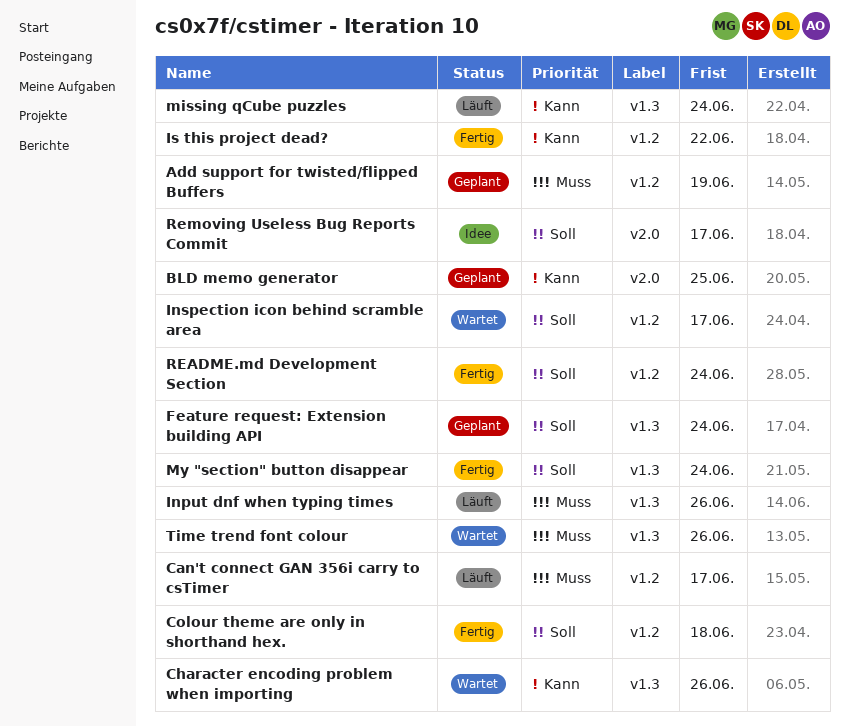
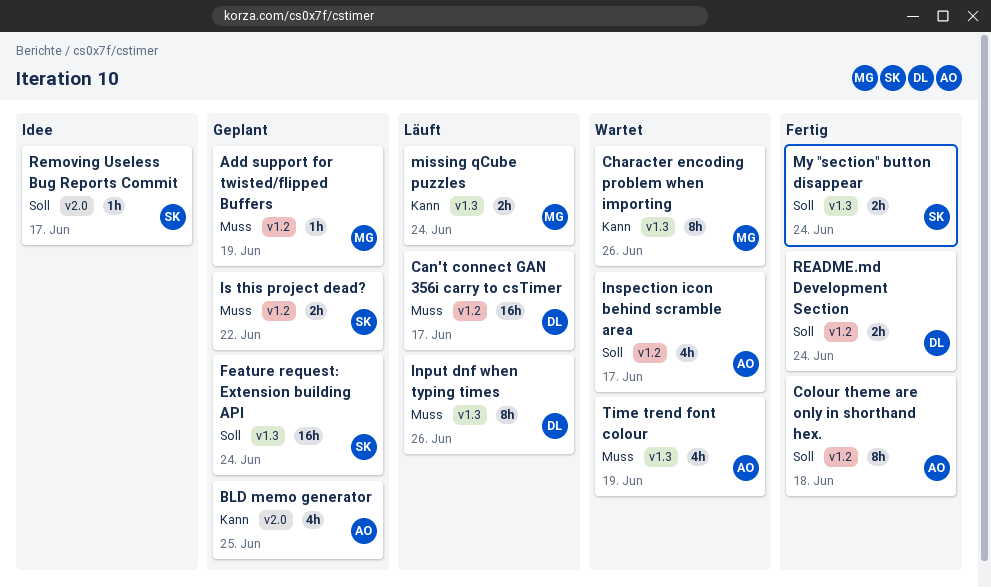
Is this project dead?, status: Fertig -> Geplant
Is this project dead?, priority: Kann -> Muss
Time trend font colour, due: Jun 26 -> Jun 19

